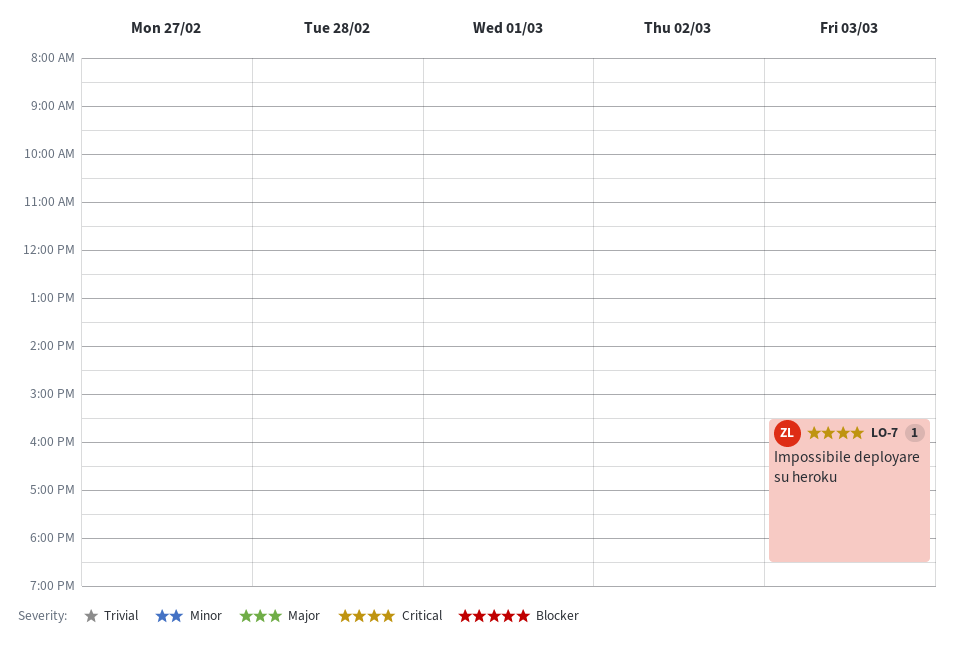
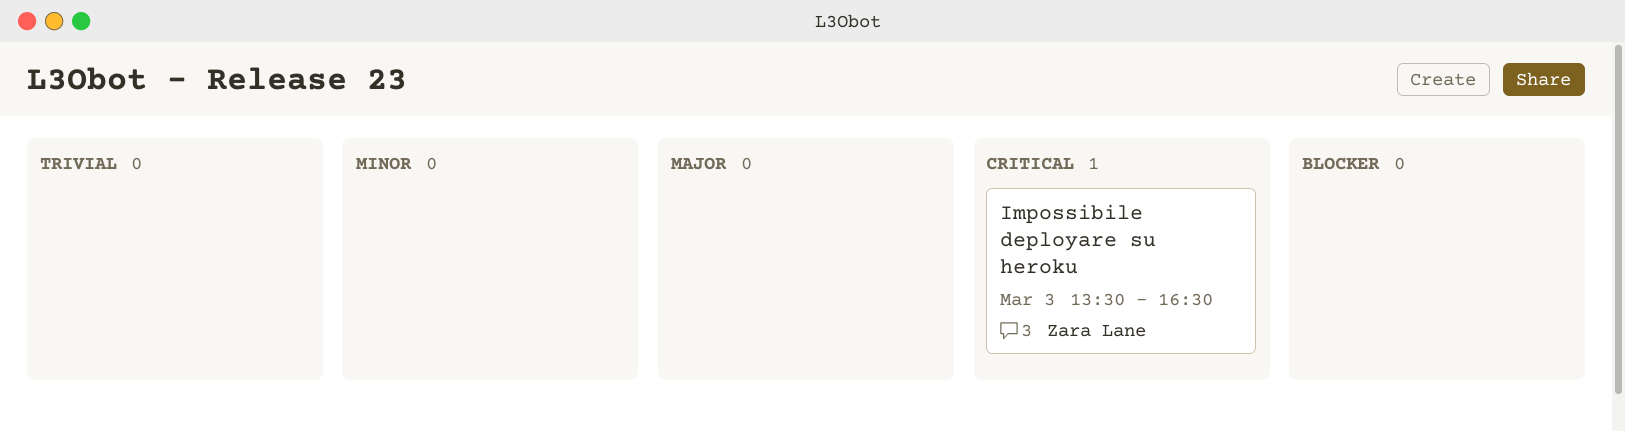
Impossibile deployare su heroku, begins: 15:30 -> 13:30
Impossibile deployare su heroku, ends: 18:30 -> 16:30

